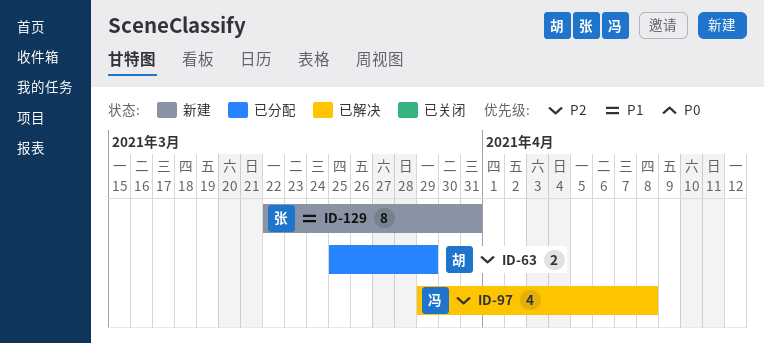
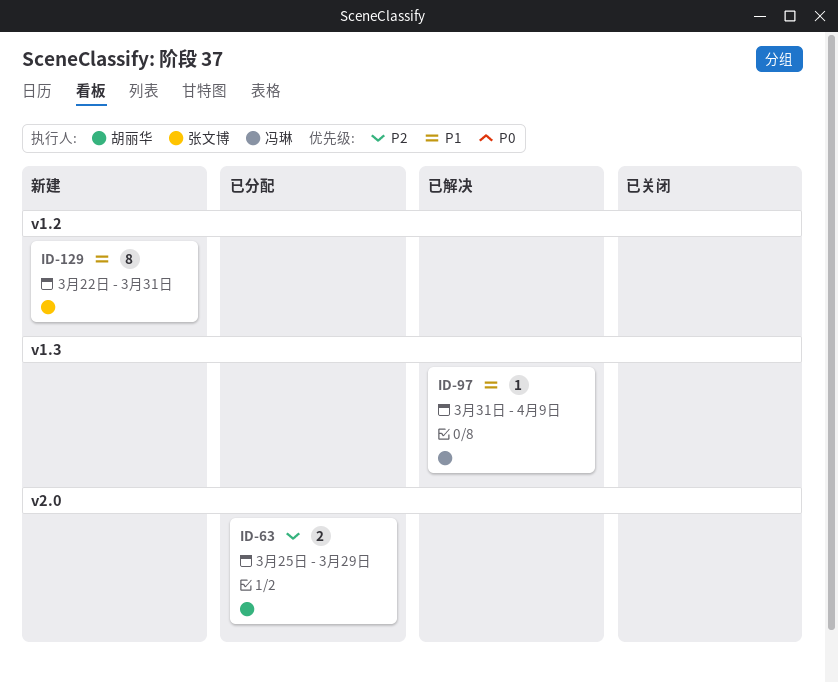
ID-97, priority: P2 -> P1
ID-97, estimate: 4 -> 1
ID-97, start: Mar 29 -> Mar 31
ID-97, due: Apr 8 -> Apr 9

